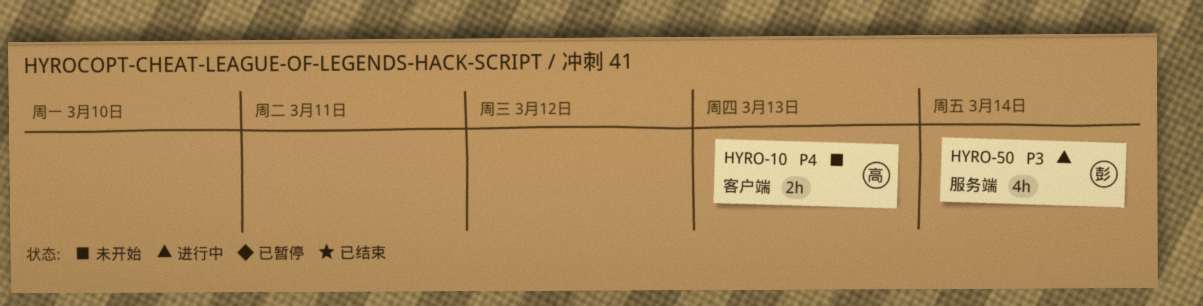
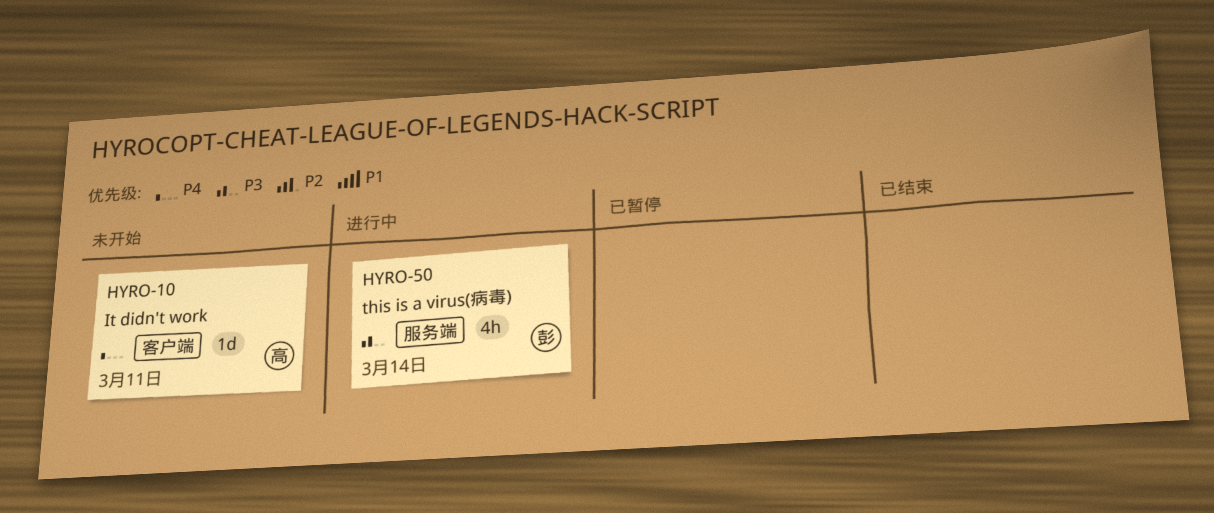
HYRO-10, estimate: 2h -> 1d
HYRO-10, due: Mar 13 -> Mar 11

